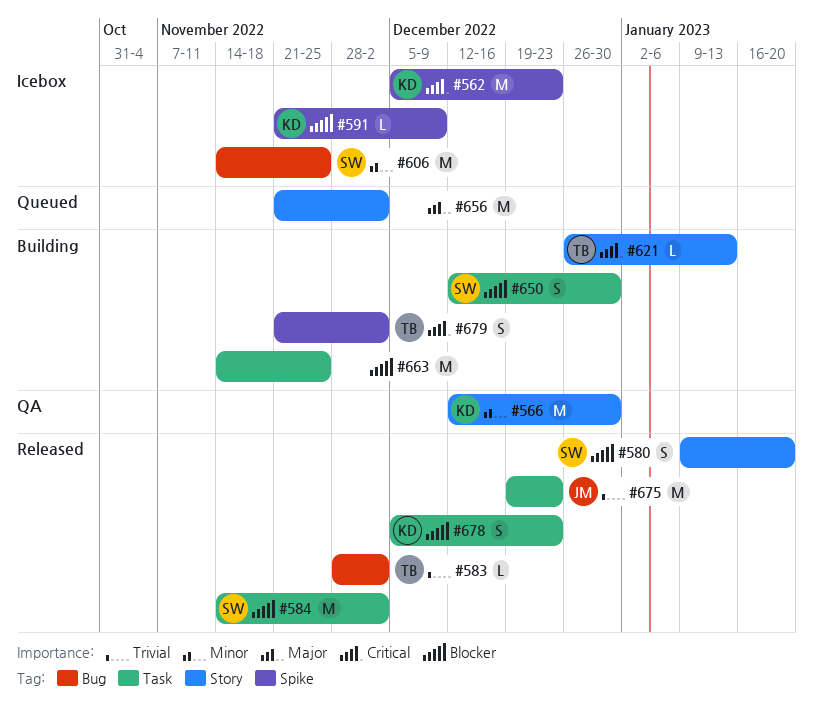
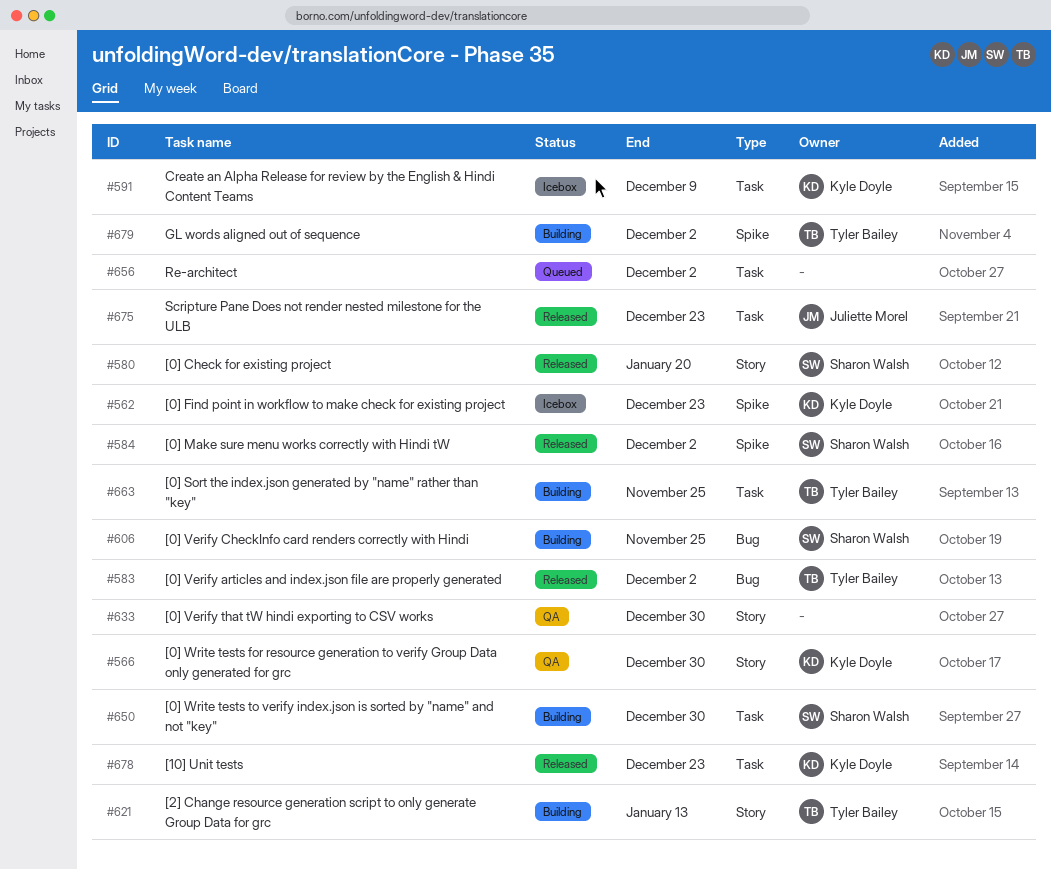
#584, label: Task -> Spike
#591, label: Spike -> Task
#606, status: Icebox -> Building
#633: none -> present
#656, label: Story -> Task
#663, owner: none -> Tyler Bailey

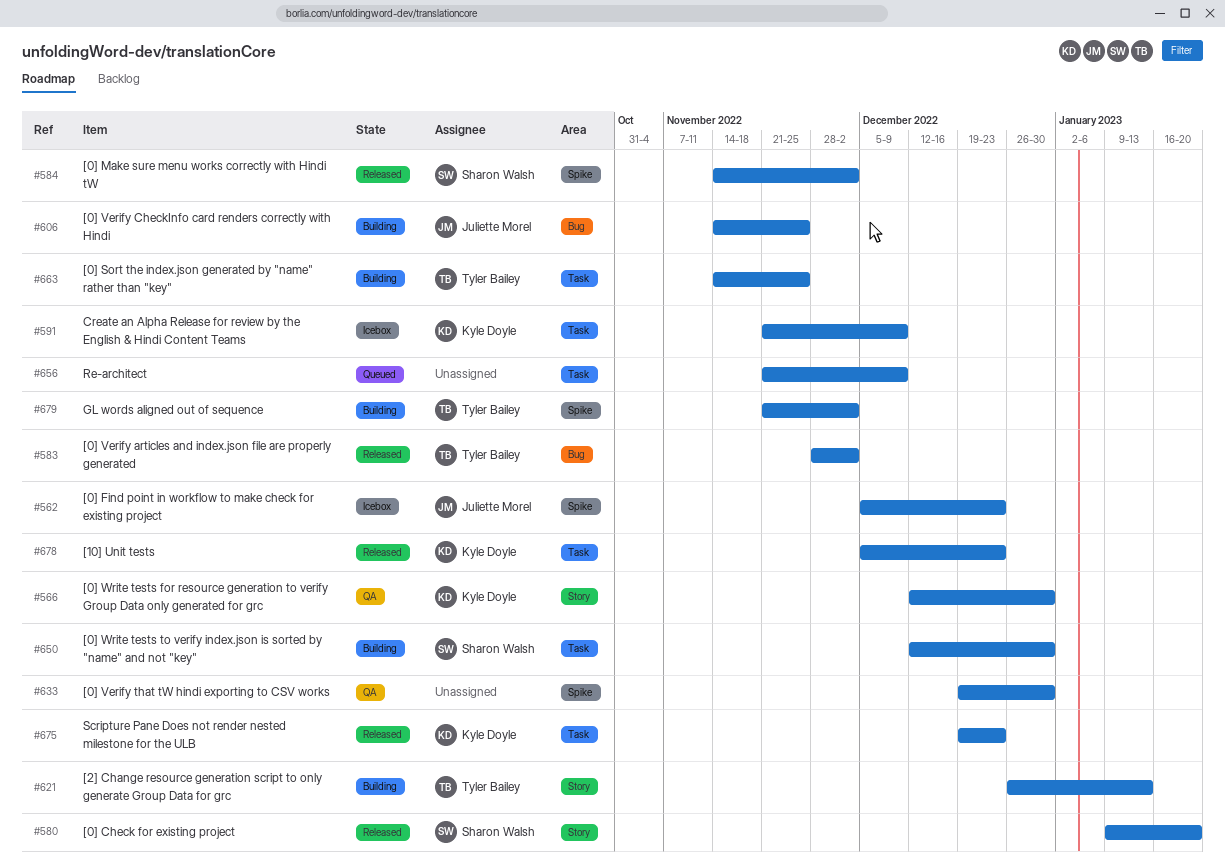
#562, owner: Kyle Doyle -> Juliette Morel
#606, owner: Sharon Walsh -> Juliette Morel
#633, label: Story -> Spike
#656, due: Dec 2 -> Dec 9
#675, owner: Juliette Morel -> Kyle Doyle

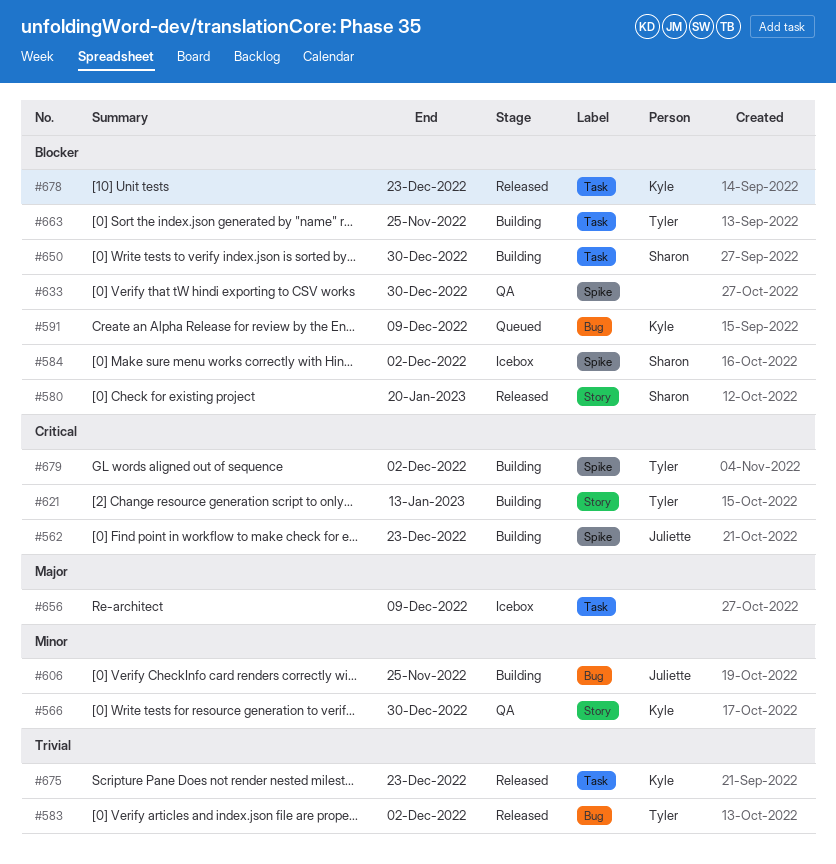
#562, status: Icebox -> Building
#584, status: Released -> Icebox
#591, status: Icebox -> Queued
#591, label: Task -> Bug
#656, status: Queued -> Icebox

